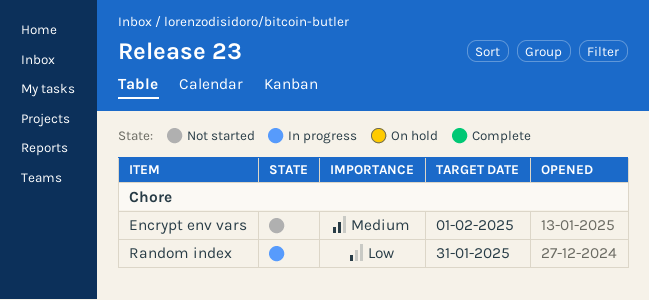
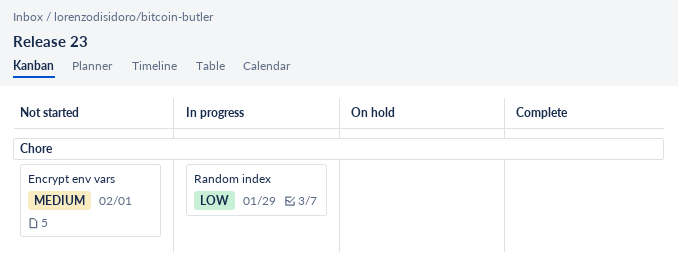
Random index, due: Jan 31 -> Jan 29

